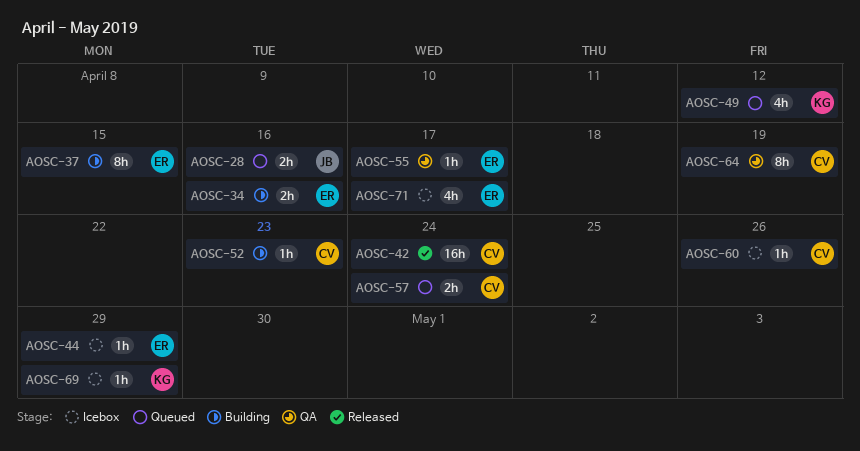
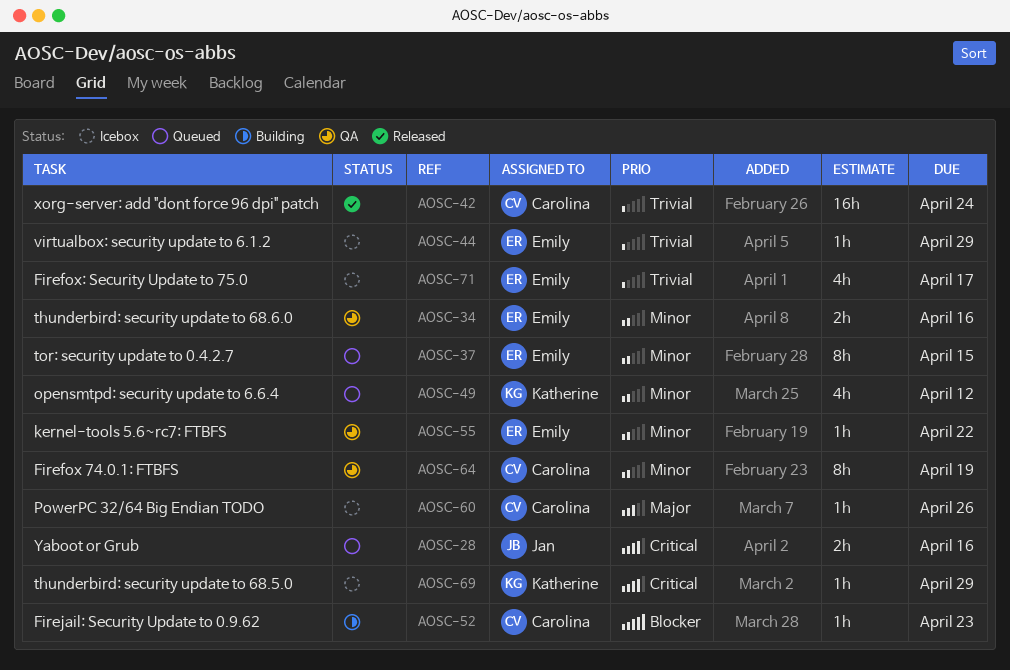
AOSC-34, status: Building -> QA
AOSC-37, status: Building -> Queued
AOSC-55, due: Apr 17 -> Apr 22
AOSC-57: present -> none

